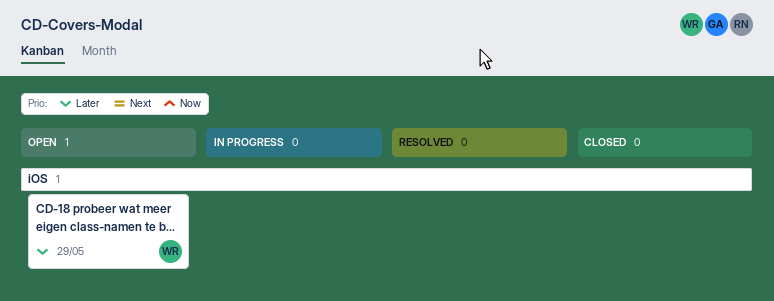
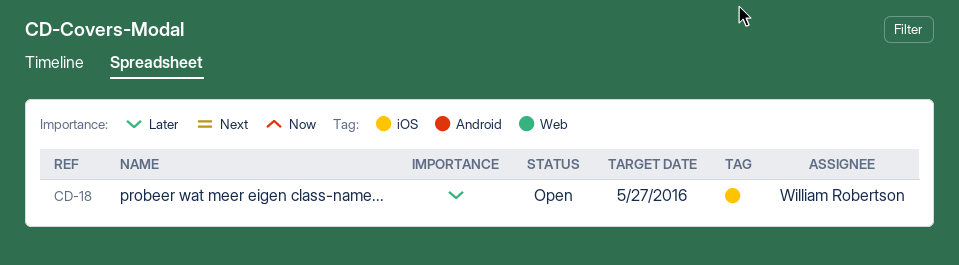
CD-18, due: May 29 -> May 27

